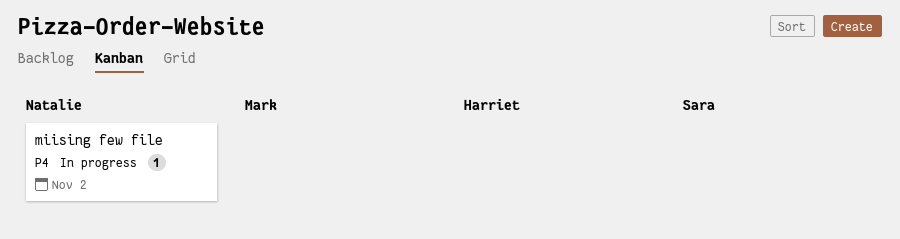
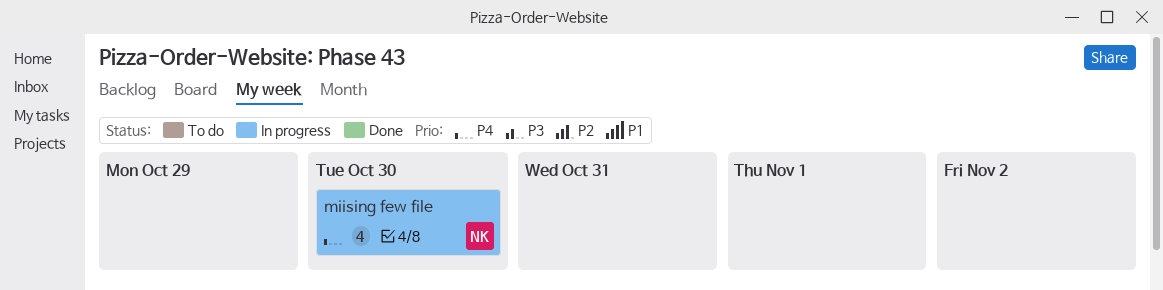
miising few file, estimate: 1 -> 4
miising few file, due: Nov 2 -> Oct 30

